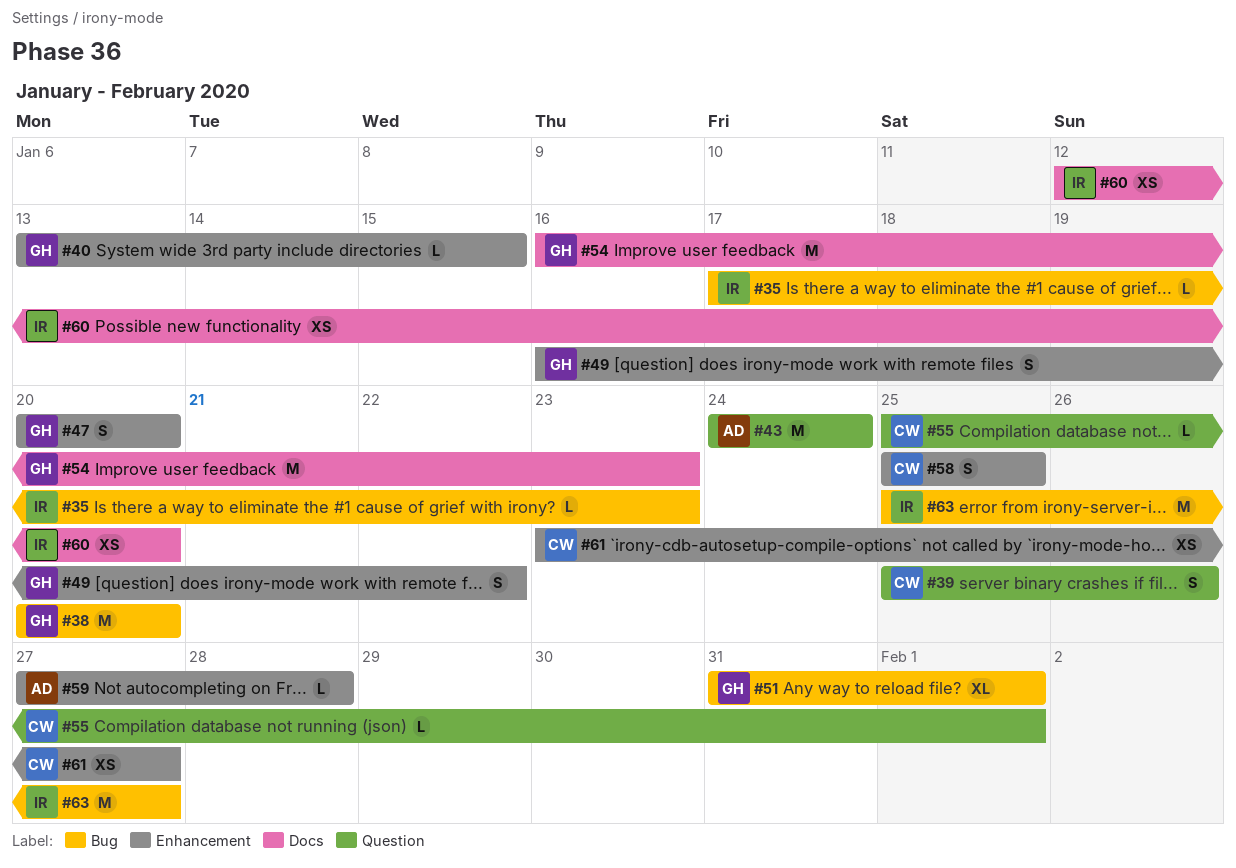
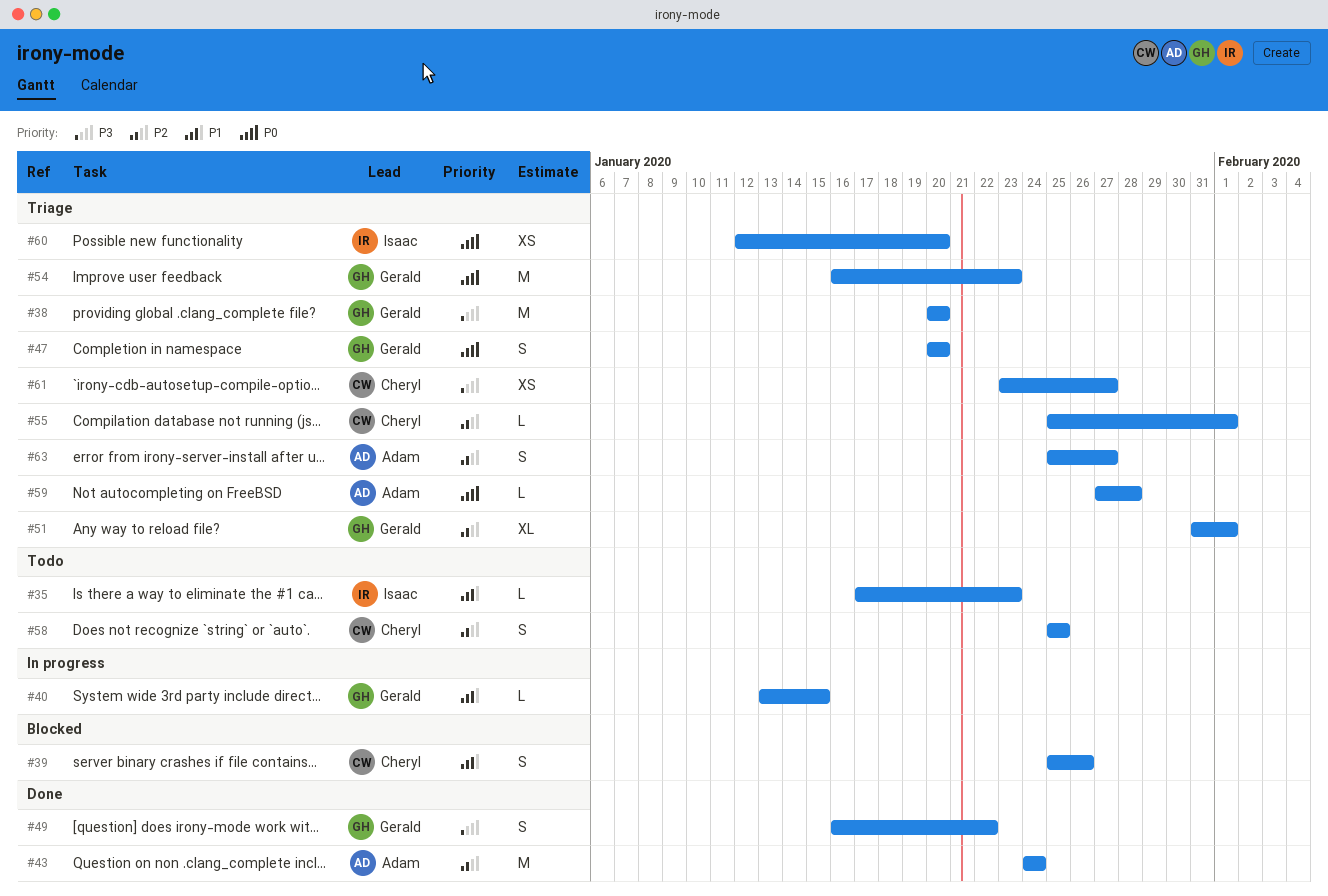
#63, owner: Isaac -> Adam
#63, estimate: M -> S

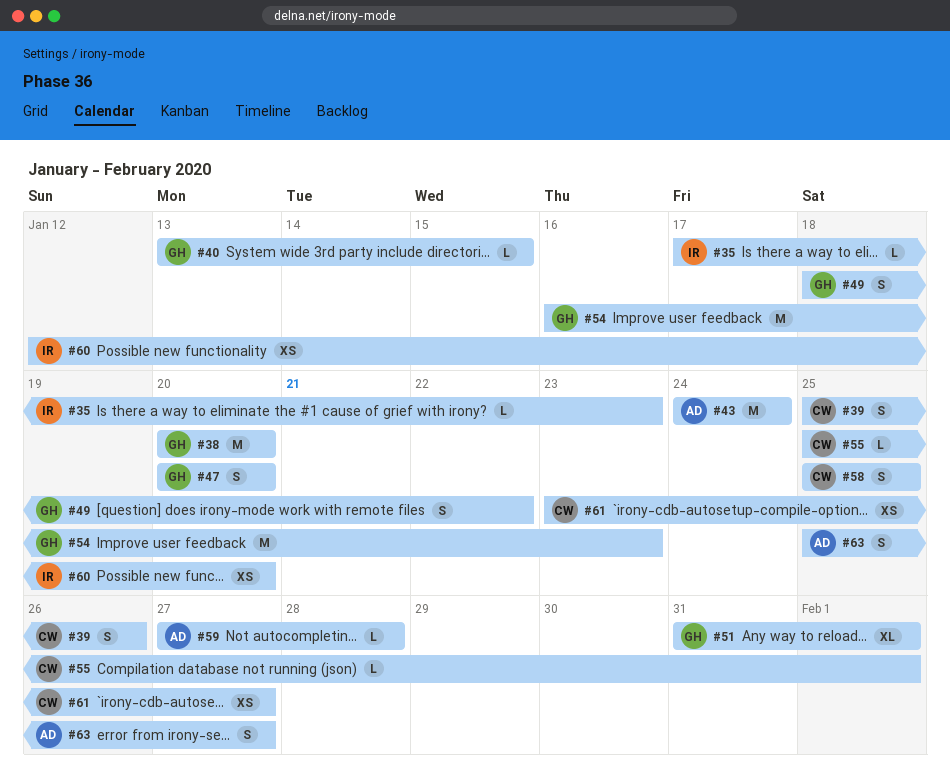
#49, start: Jan 16 -> Jan 18

